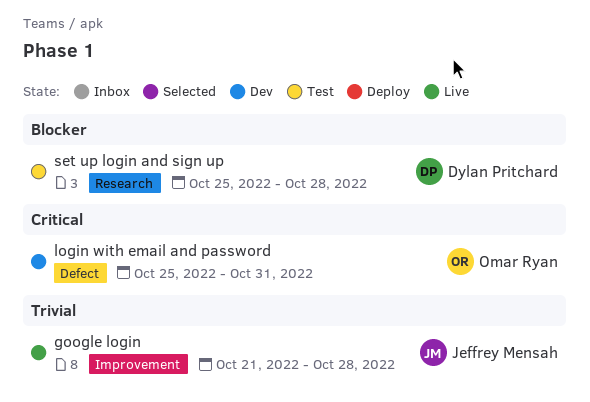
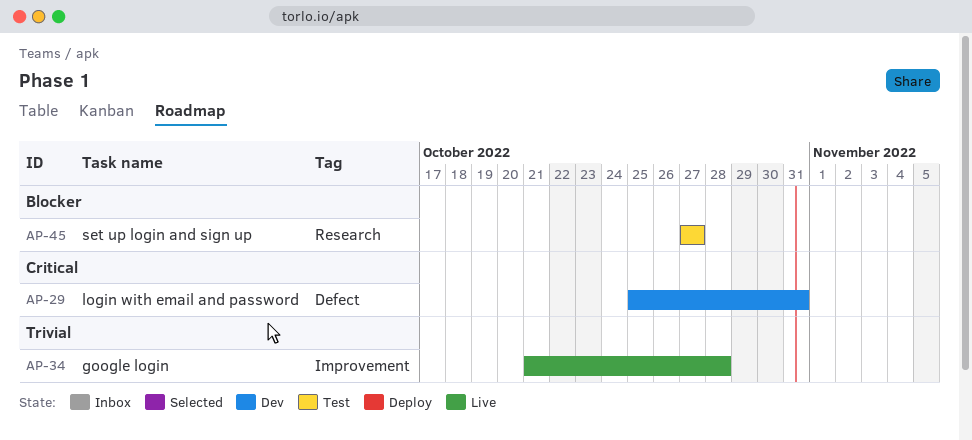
set up login and sign up, start: Oct 25 -> Oct 27
set up login and sign up, due: Oct 28 -> Oct 27

